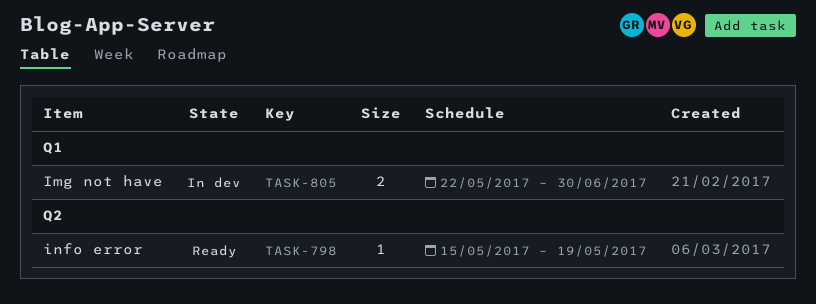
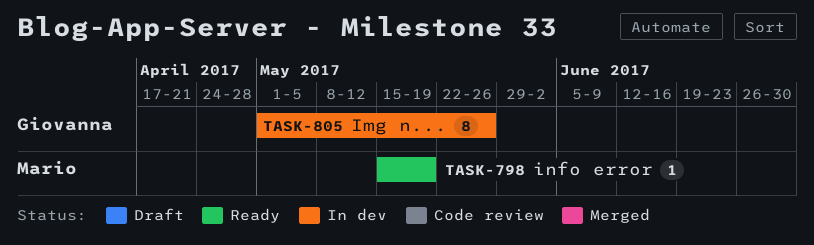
TASK-805, estimate: 2 -> 8
TASK-805, start: May 22 -> May 1
TASK-805, due: Jun 30 -> May 26

